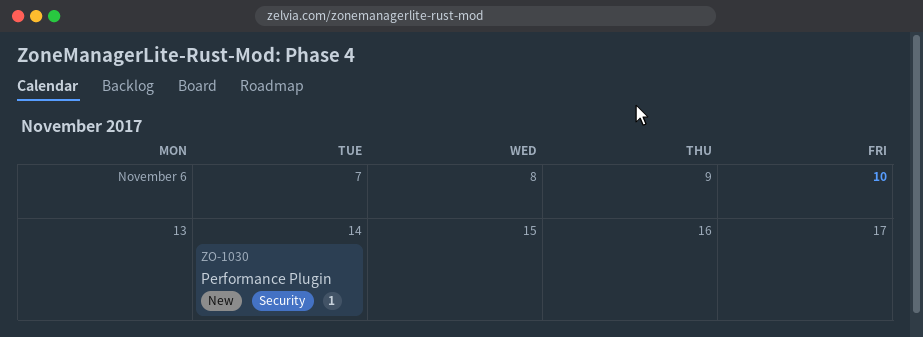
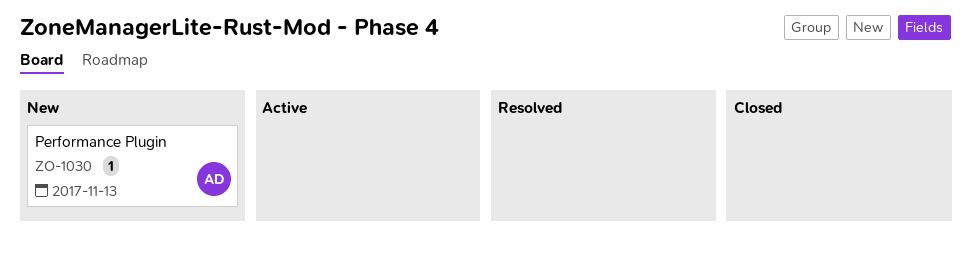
ZO-1030, due: Nov 14 -> Nov 13

